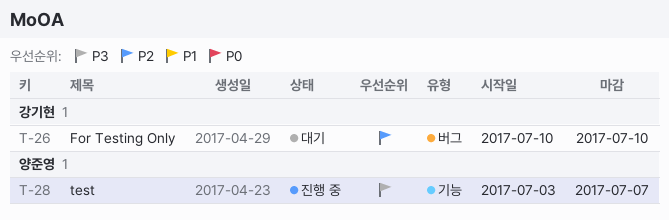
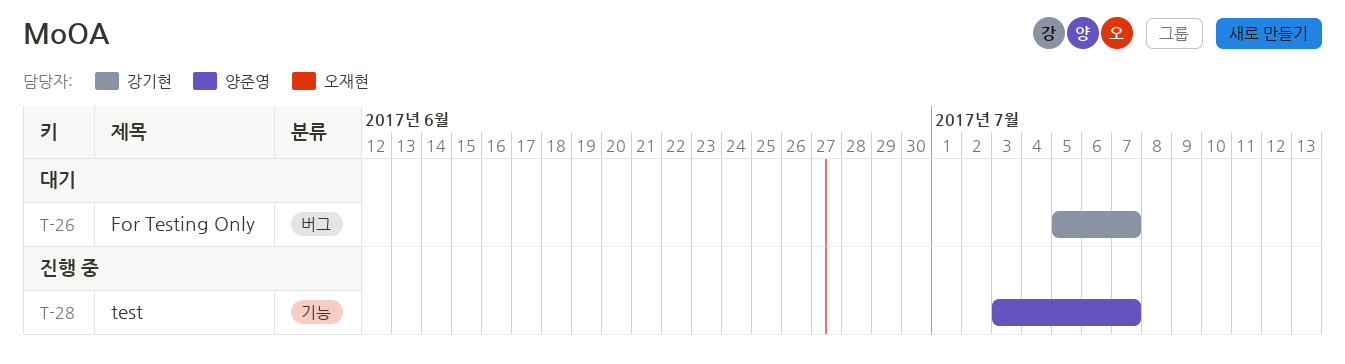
T-26, start: Jul 10 -> Jul 5
T-26, due: Jul 10 -> Jul 7

